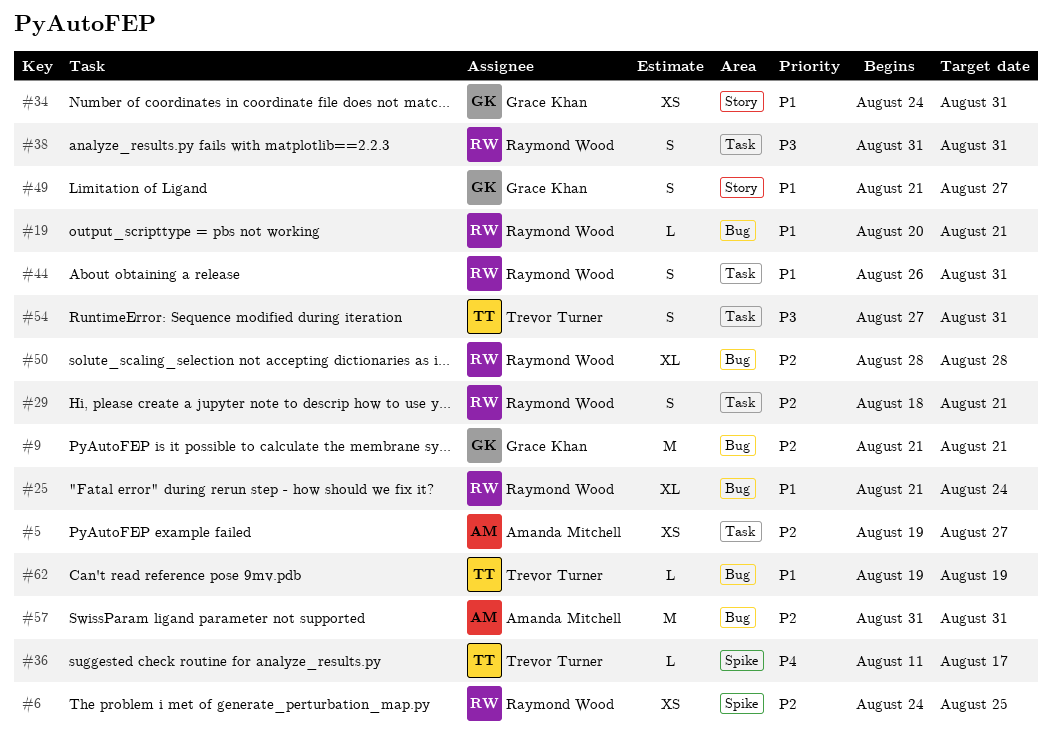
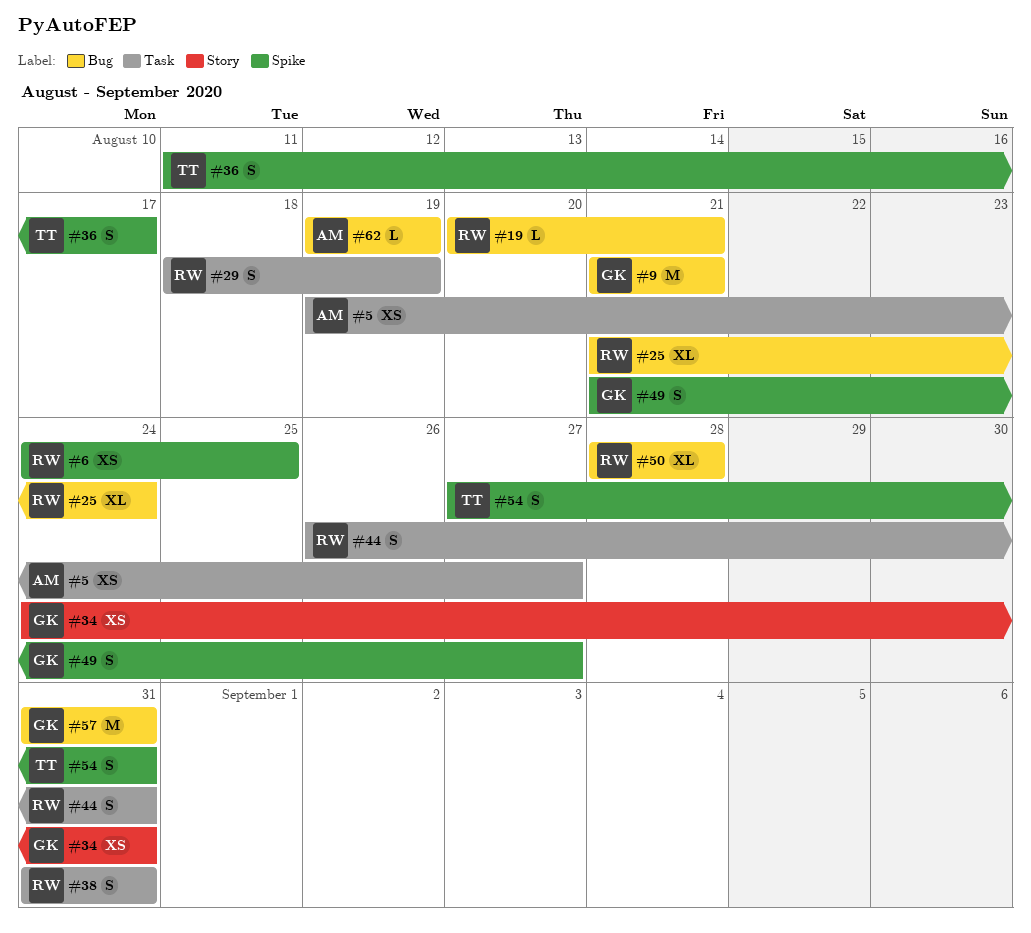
#29, due: Aug 21 -> Aug 19
#36, estimate: L -> S
#49, label: Story -> Spike
#54, label: Task -> Spike
#57, owner: Amanda Mitchell -> Grace Khan
#62, owner: Trevor Turner -> Amanda Mitchell

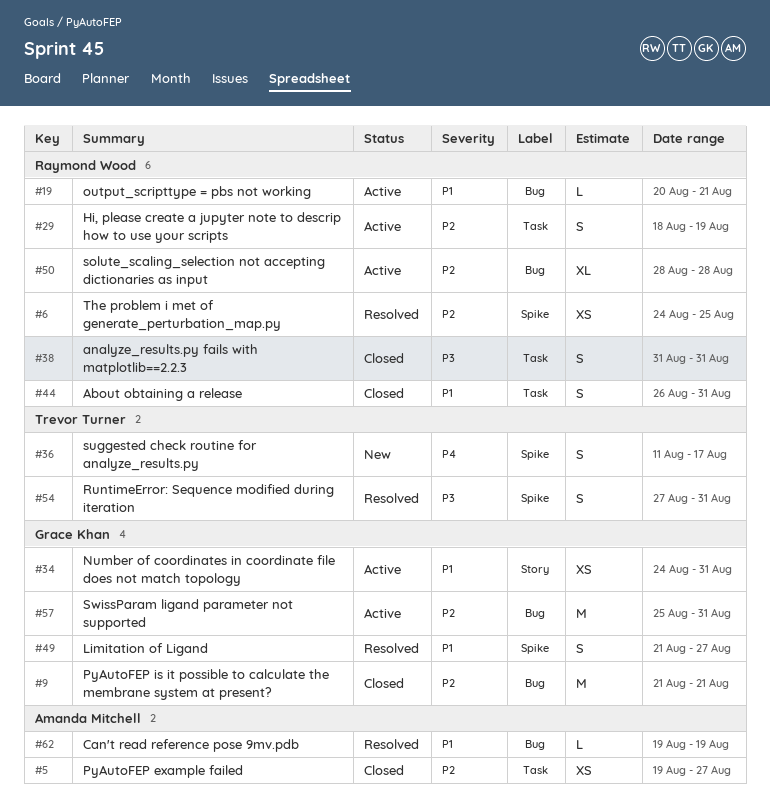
#25: present -> none
#57, start: Aug 31 -> Aug 25

